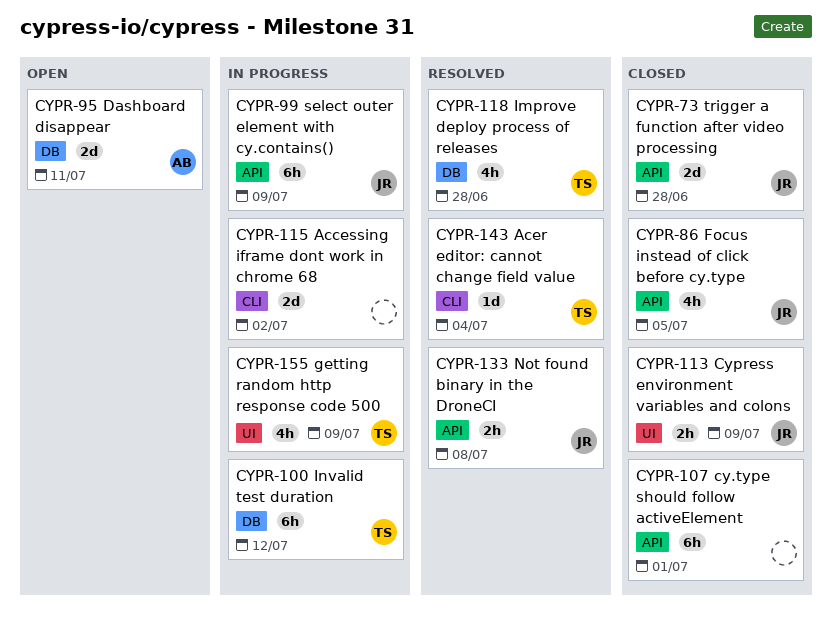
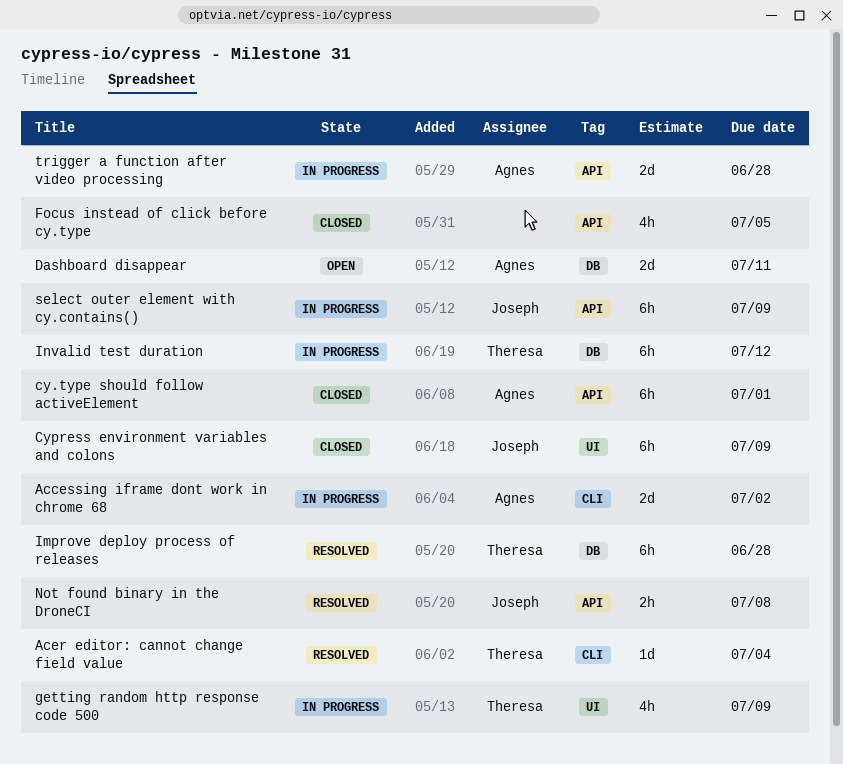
Accessing iframe dont work in chrome 68, owner: none -> Agnes
cy.type should follow activeElement, owner: none -> Agnes
Cypress environment variables and colons, estimate: 2h -> 6h
Focus instead of click before cy.type, owner: Joseph -> none
Improve deploy process of releases, estimate: 4h -> 6h
trigger a function after video processing, status: Closed -> In progress
trigger a function after video processing, owner: Joseph -> Agnes

